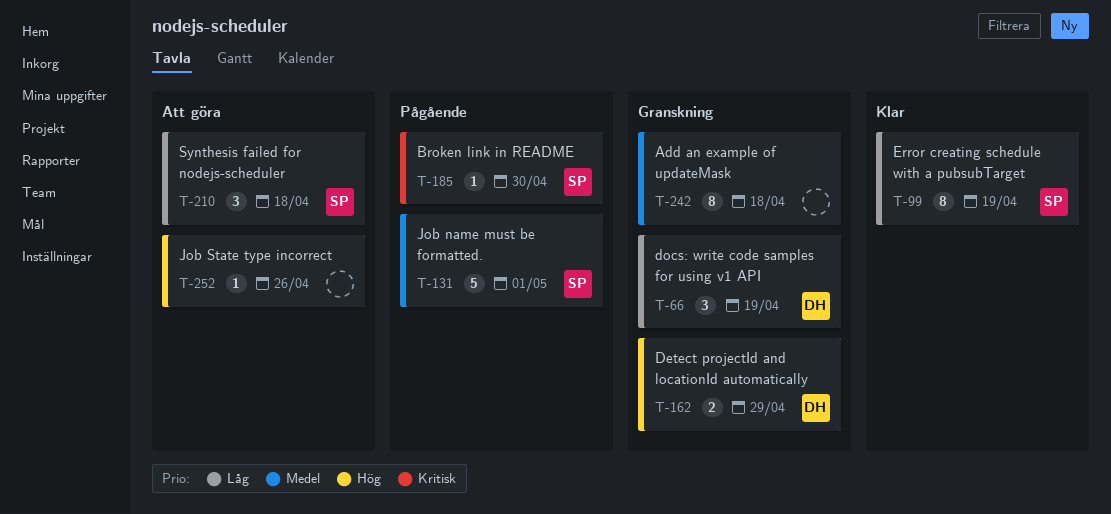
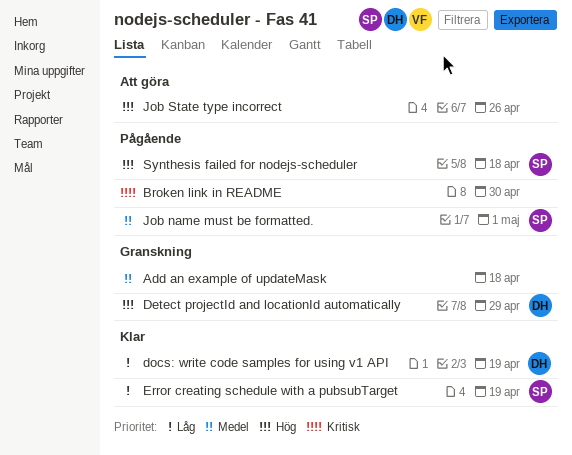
Broken link in README, owner: SP -> none
docs: write code samples for using v1 API, status: Granskning -> Klar
Synthesis failed for nodejs-scheduler, status: Att göra -> Pågående
Synthesis failed for nodejs-scheduler, priority: Låg -> Hög

